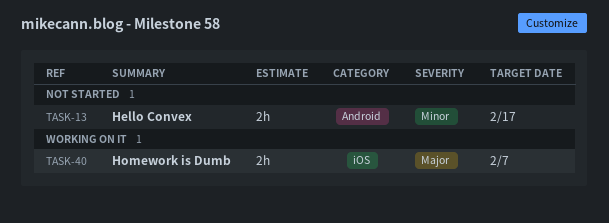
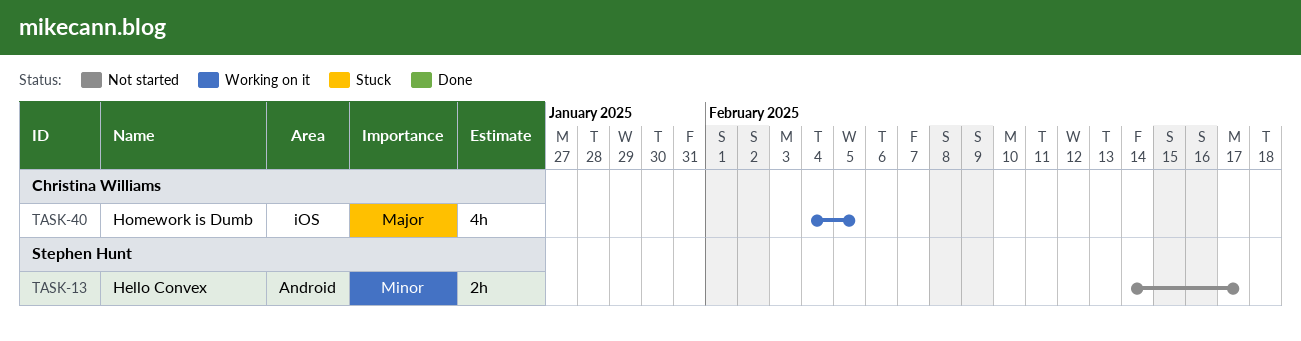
TASK-40, estimate: 2h -> 4h
TASK-40, due: Feb 7 -> Feb 5

